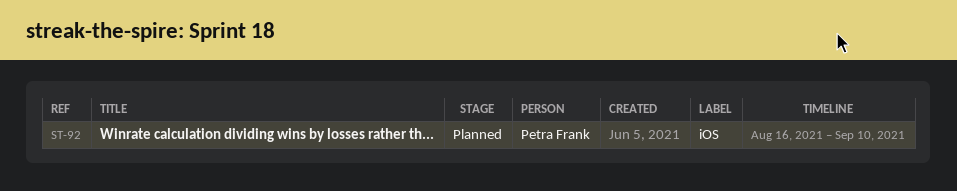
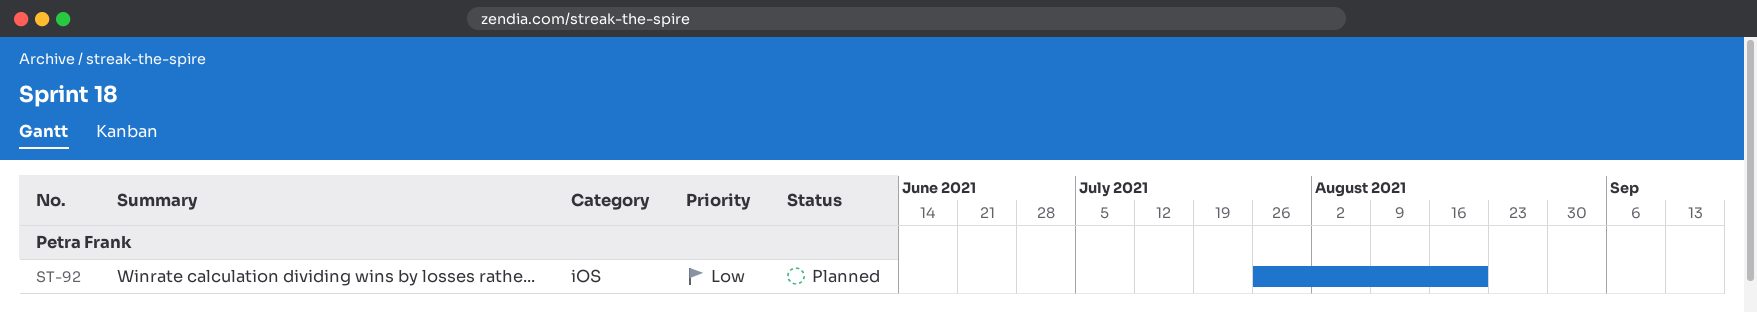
ST-92, start: Aug 16 -> Jul 26
ST-92, due: Sep 10 -> Aug 20

